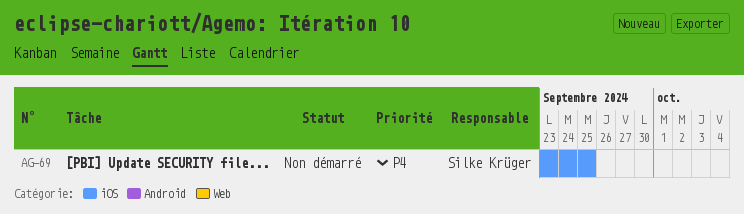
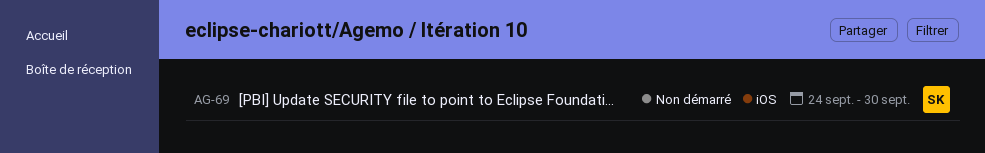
AG-69, start: Sep 23 -> Sep 24
AG-69, due: Sep 25 -> Sep 30

